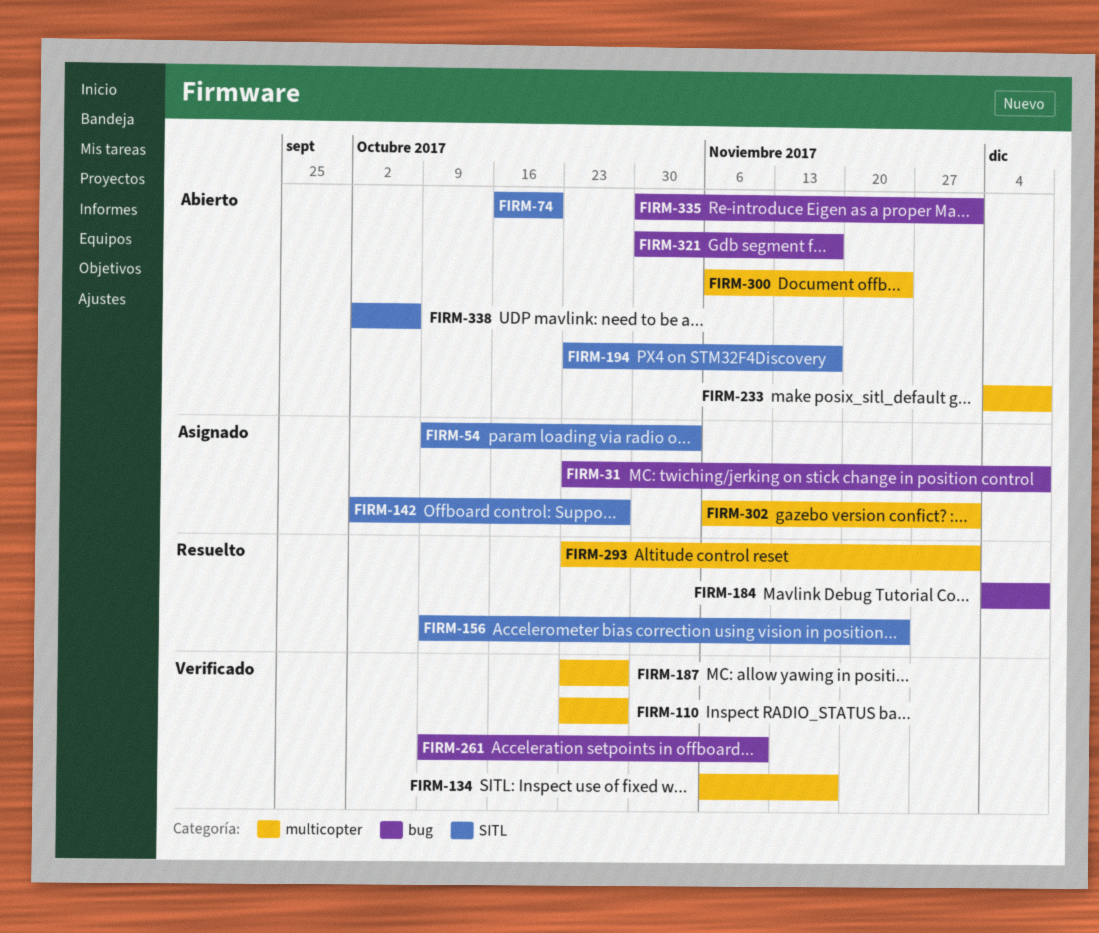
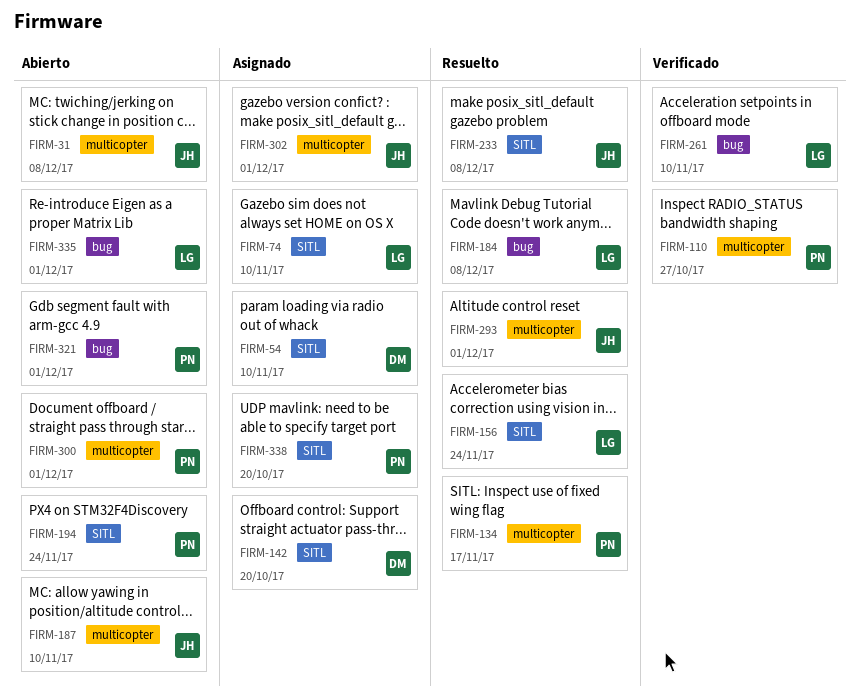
FIRM-31, status: Asignado -> Abierto
FIRM-31, label: bug -> multicopter
FIRM-54, due: Nov 3 -> Nov 10
FIRM-74, status: Abierto -> Asignado
FIRM-74, due: Oct 20 -> Nov 10
FIRM-134, status: Verificado -> Resuelto
FIRM-142, due: Oct 27 -> Oct 20
FIRM-187, status: Verificado -> Abierto
FIRM-187, due: Oct 27 -> Nov 10
FIRM-194, due: Nov 17 -> Nov 24
FIRM-233, status: Abierto -> Resuelto
FIRM-233, label: multicopter -> SITL
FIRM-300, due: Nov 24 -> Dec 1
FIRM-321, due: Nov 17 -> Dec 1
FIRM-338, status: Abierto -> Asignado
FIRM-338, due: Oct 6 -> Oct 20

